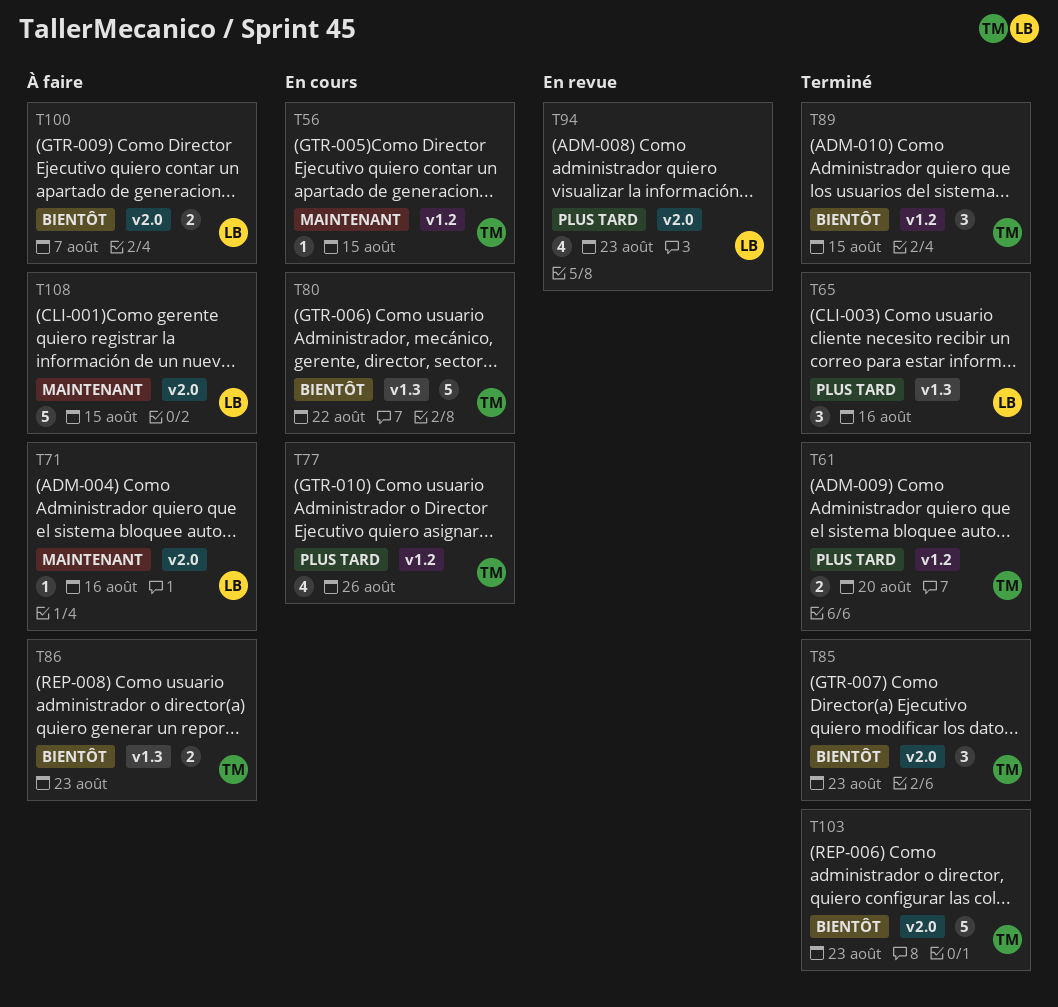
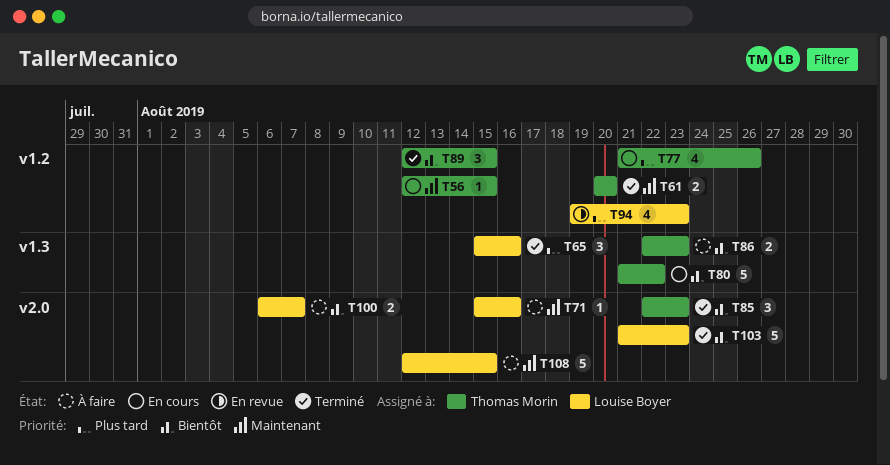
T61, priority: Plus tard -> Maintenant
T94, label: v2.0 -> v1.2
T103, owner: Thomas Morin -> Louise Boyer

